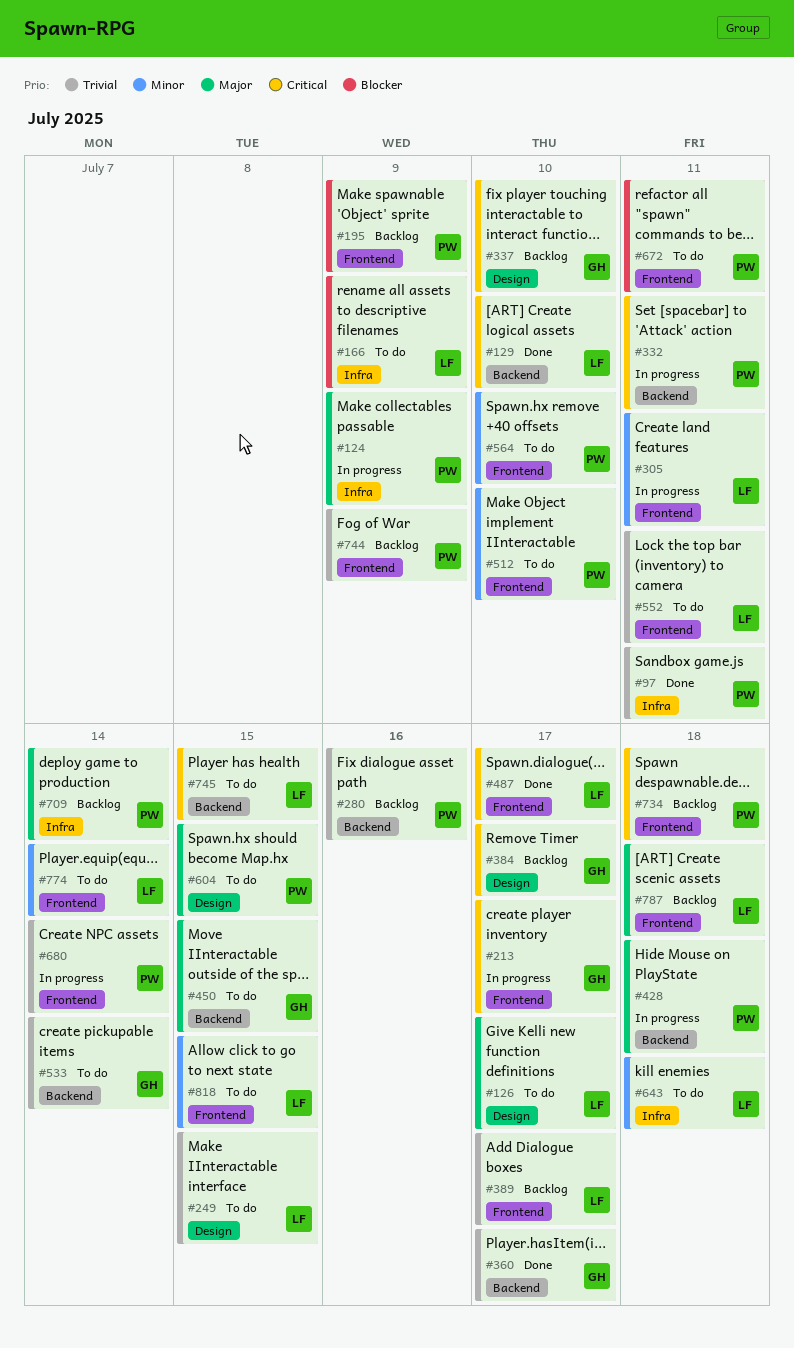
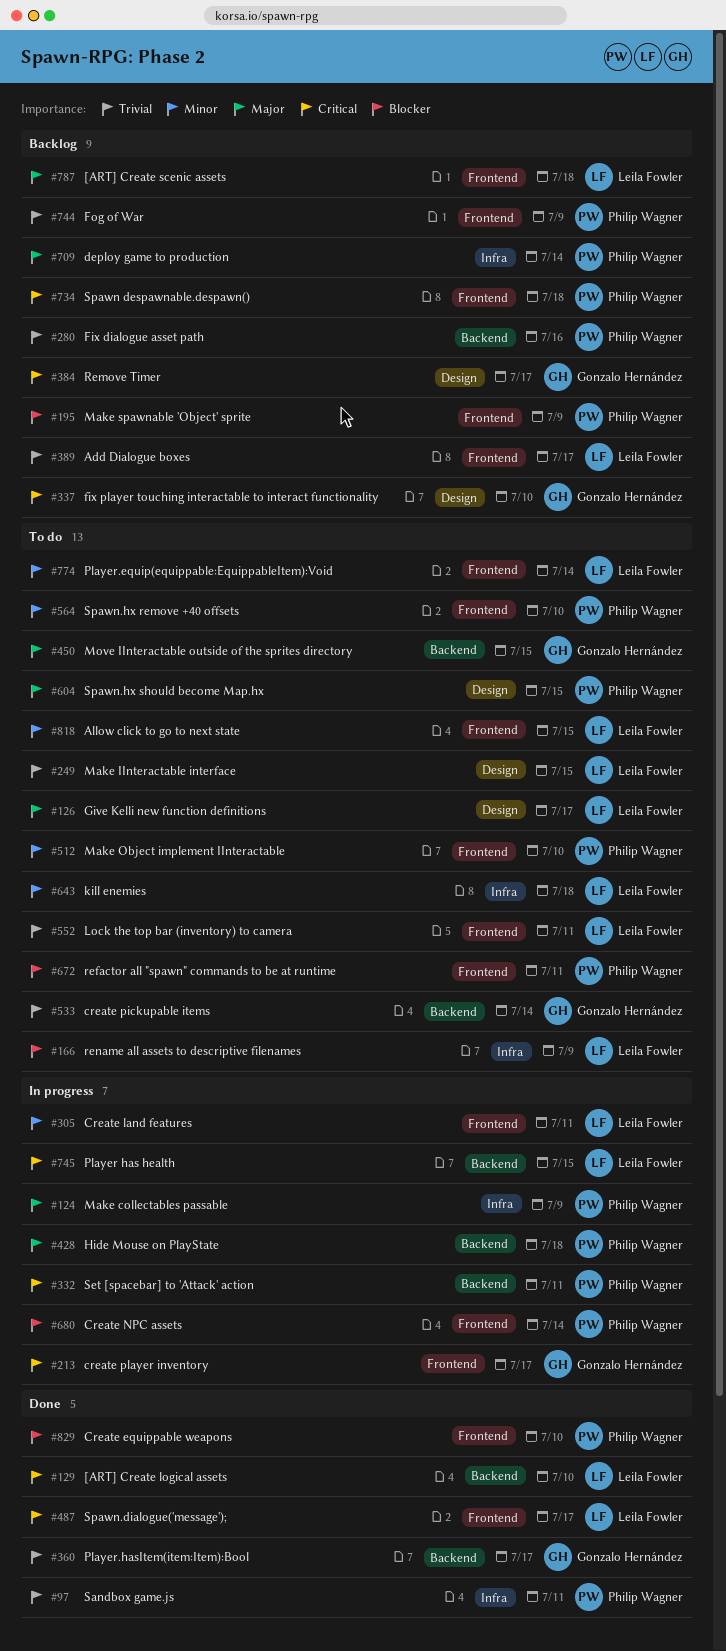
#680, priority: Trivial -> Blocker
#745, status: To do -> In progress
#829: none -> present

